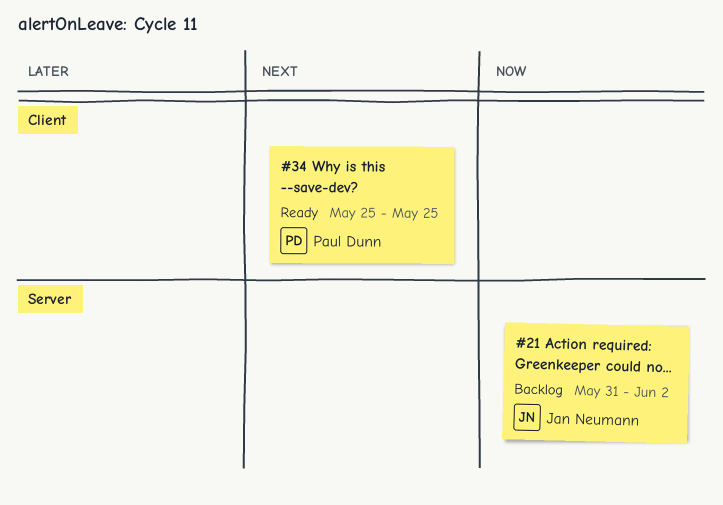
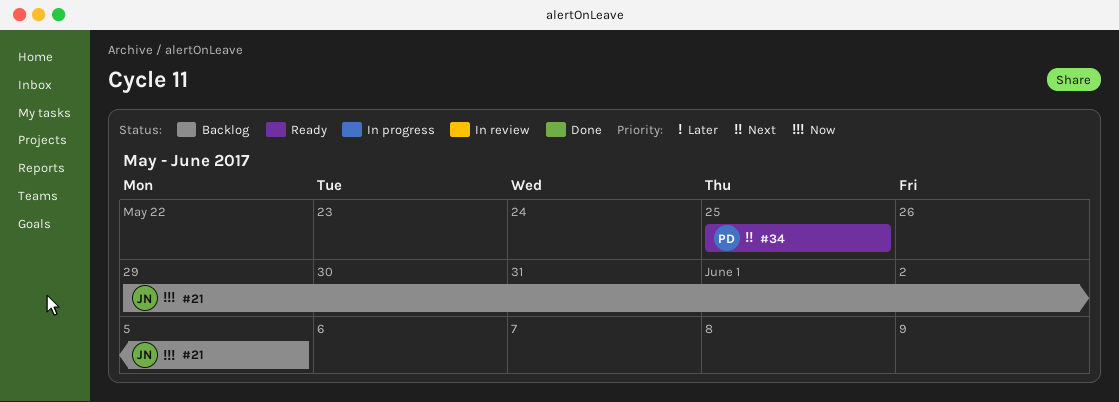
#21, start: May 31 -> May 29
#21, due: Jun 2 -> Jun 5

